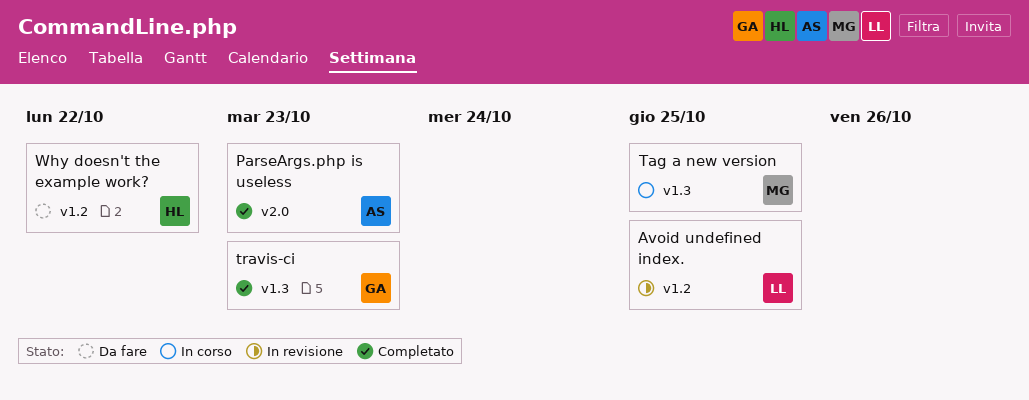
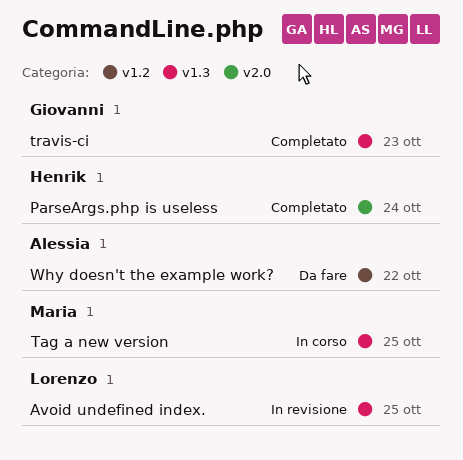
Avoid undefined index., label: v1.2 -> v1.3
ParseArgs.php is useless, owner: Alessia -> Henrik
ParseArgs.php is useless, due: Oct 23 -> Oct 24
Why doesn't the example work?, owner: Henrik -> Alessia

